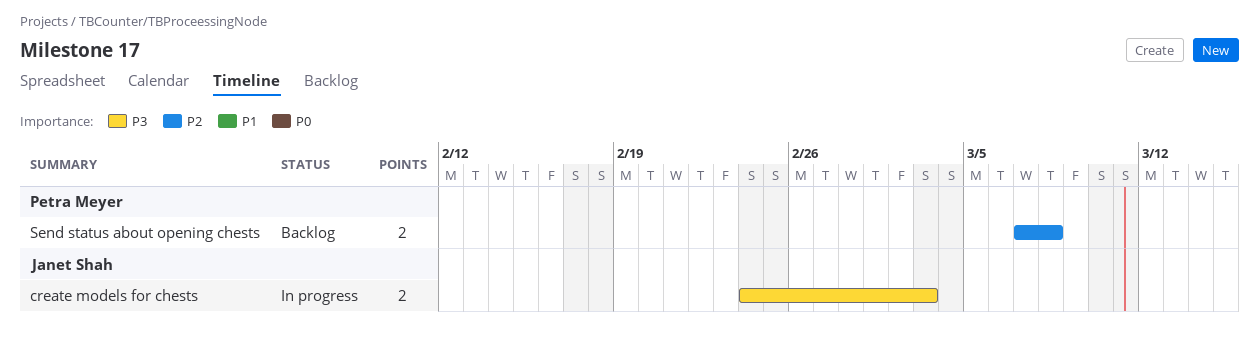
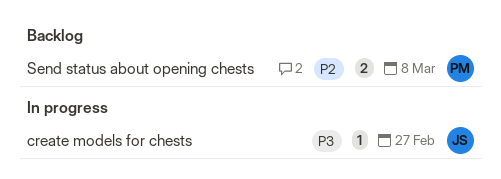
create models for chests, estimate: 2 -> 1
create models for chests, due: Mar 3 -> Feb 27

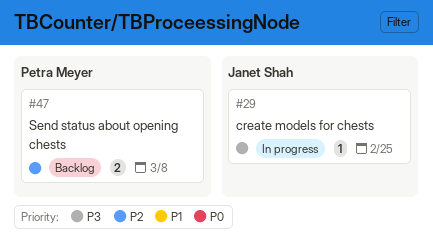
create models for chests, due: Feb 27 -> Feb 25

